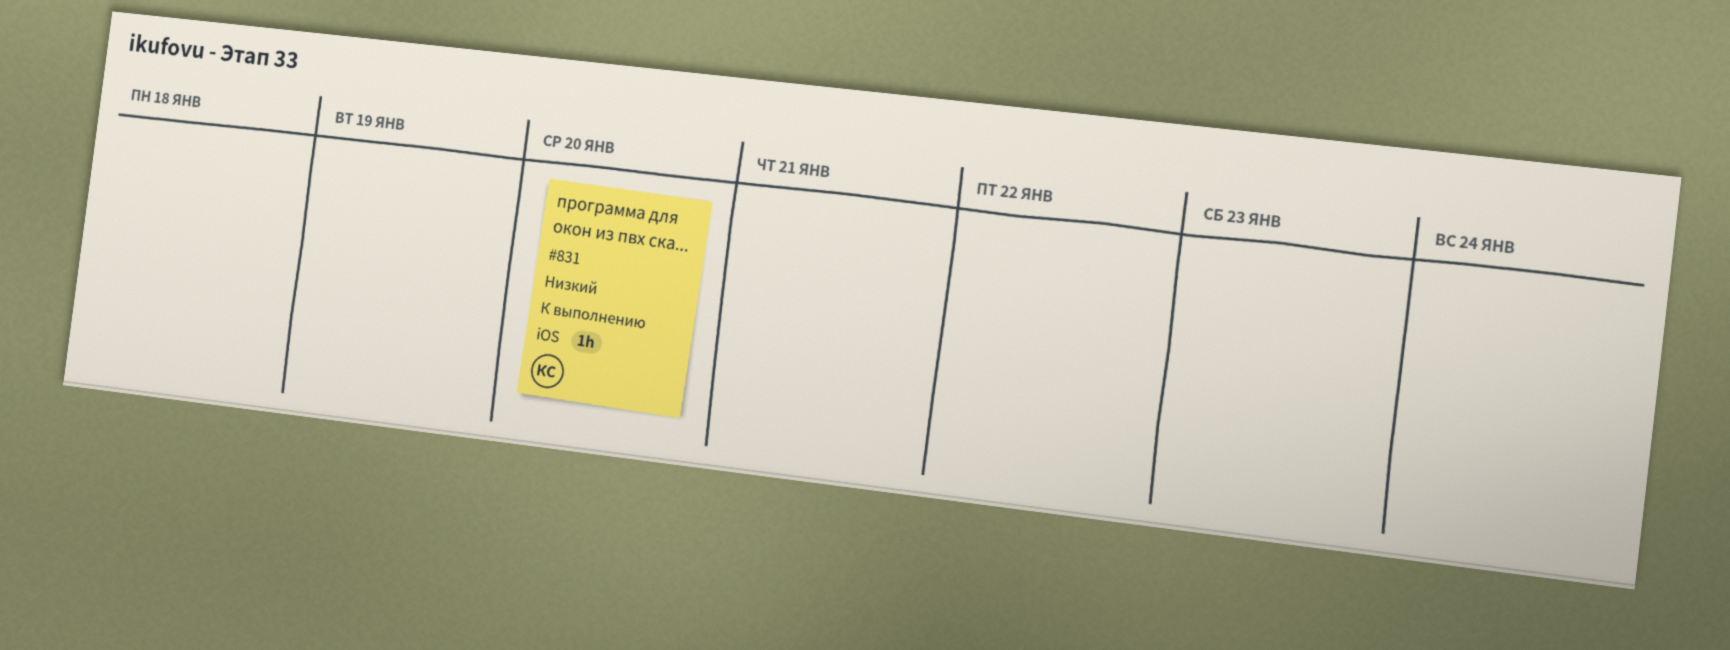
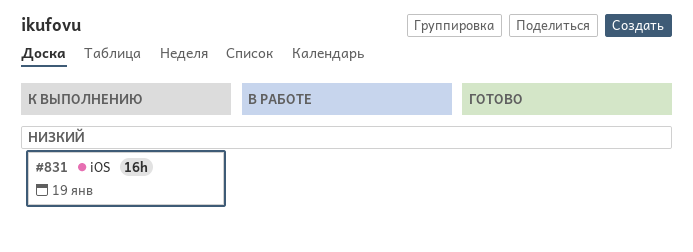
#831, estimate: 1h -> 16h
#831, due: Jan 20 -> Jan 19

